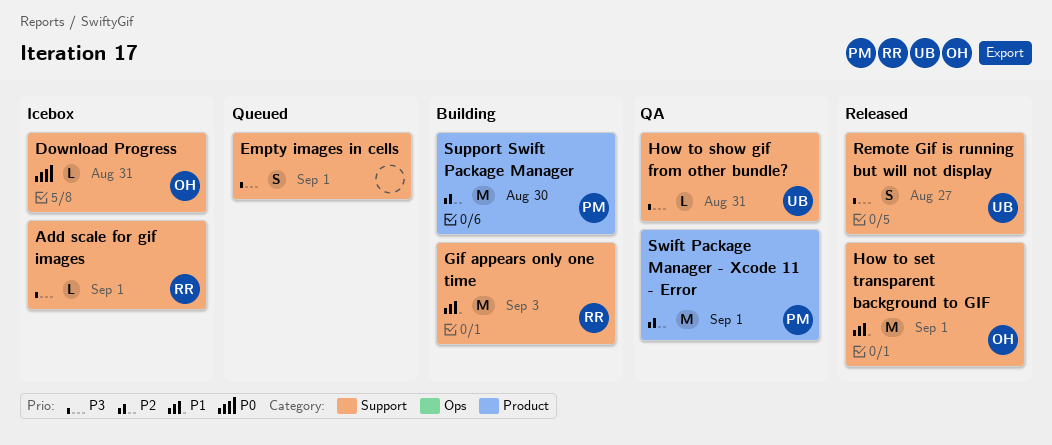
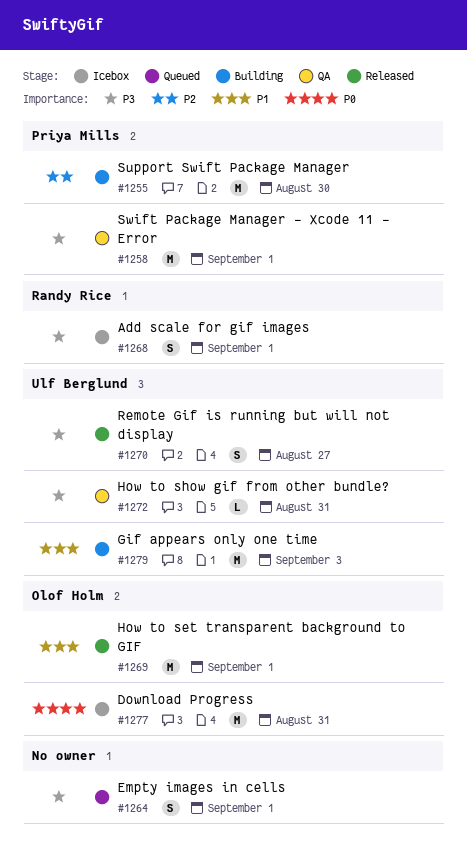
Add scale for gif images, estimate: L -> S
Download Progress, estimate: L -> M
Gif appears only one time, owner: Randy Rice -> Ulf Berglund
Swift Package Manager - Xcode 11 - Error, priority: P2 -> P3

